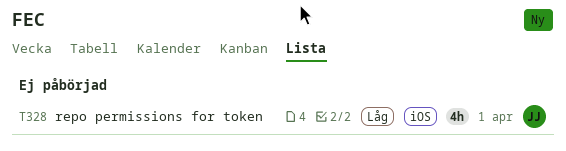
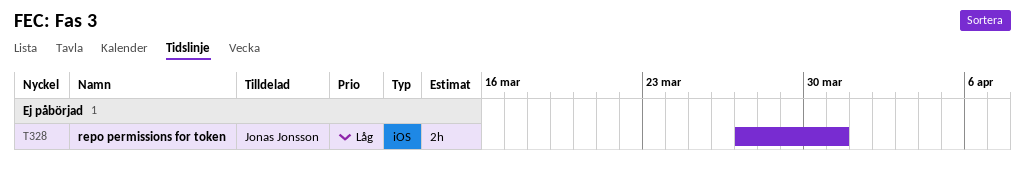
T328, estimate: 4h -> 2h
T328, due: Apr 1 -> Mar 31

